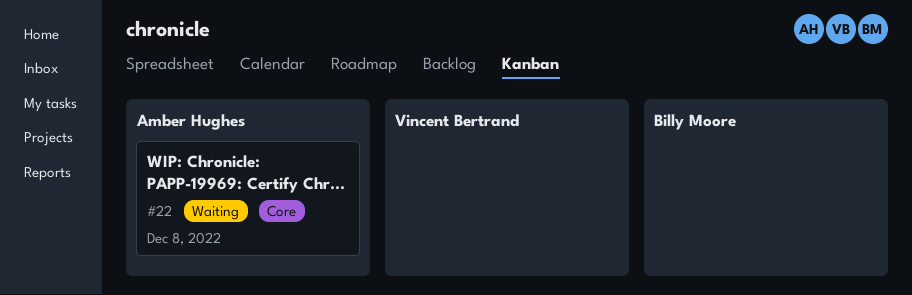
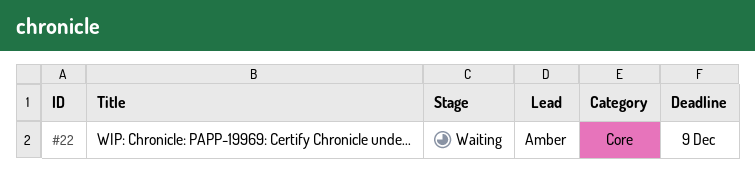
#22, due: Dec 8 -> Dec 9

